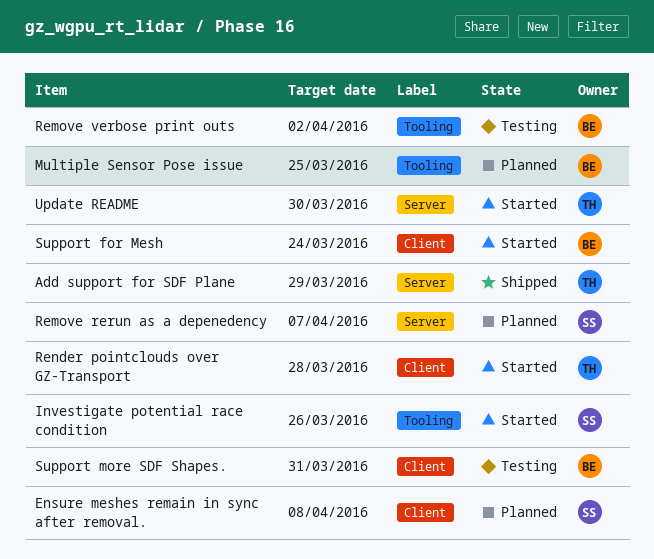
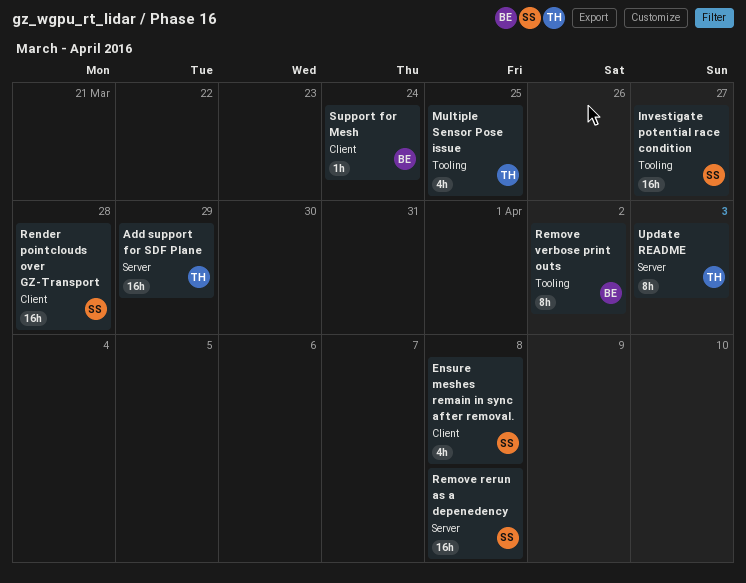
Investigate potential race condition, due: Mar 26 -> Mar 27
Multiple Sensor Pose issue, owner: BE -> TH
Remove rerun as a depenedency, due: Apr 7 -> Apr 8
Render pointclouds over GZ-Transport, owner: TH -> SS
Support more SDF Shapes.: present -> none
Update README, due: Mar 30 -> Apr 3

